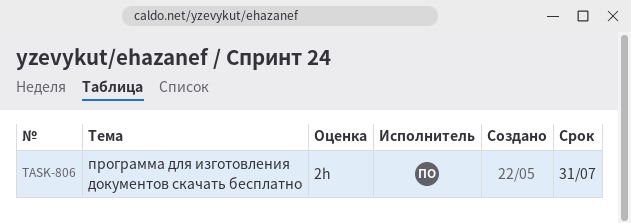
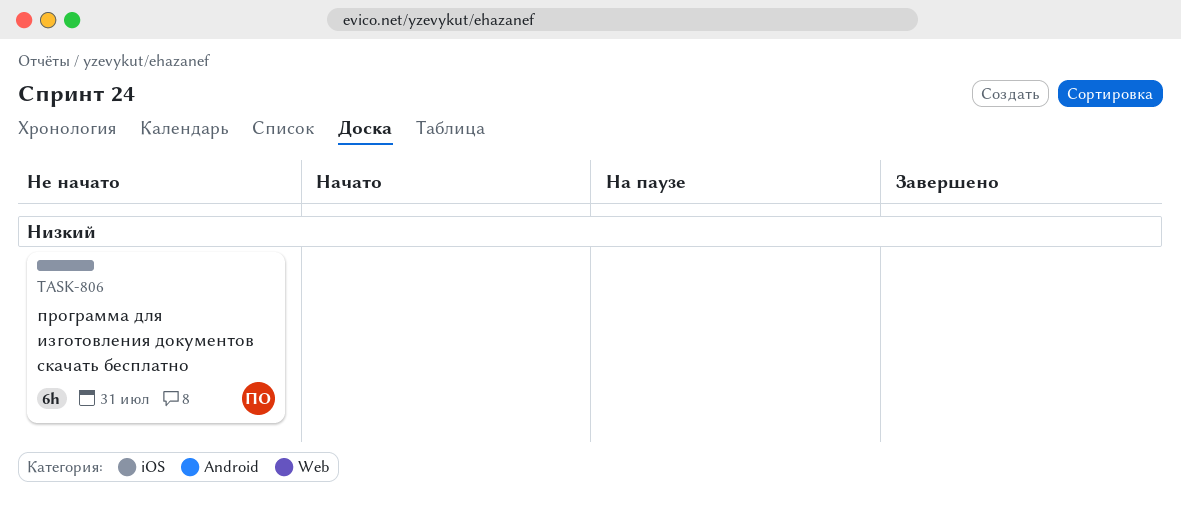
TASK-806, estimate: 2h -> 6h

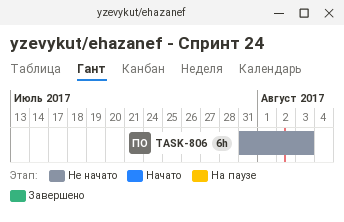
TASK-806, due: Jul 31 -> Aug 3

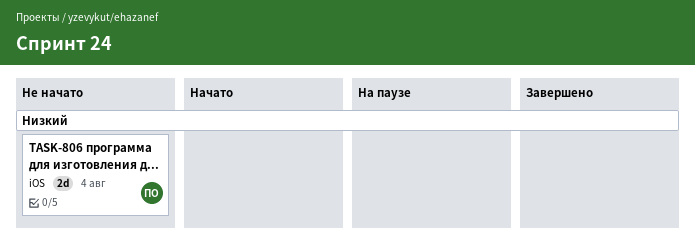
TASK-806, estimate: 6h -> 2d
TASK-806, due: Aug 3 -> Aug 4

